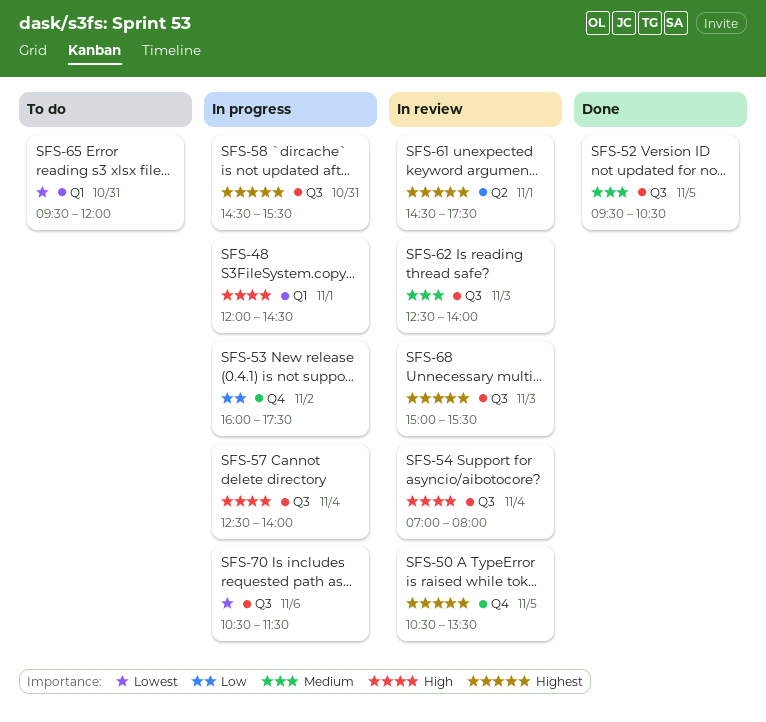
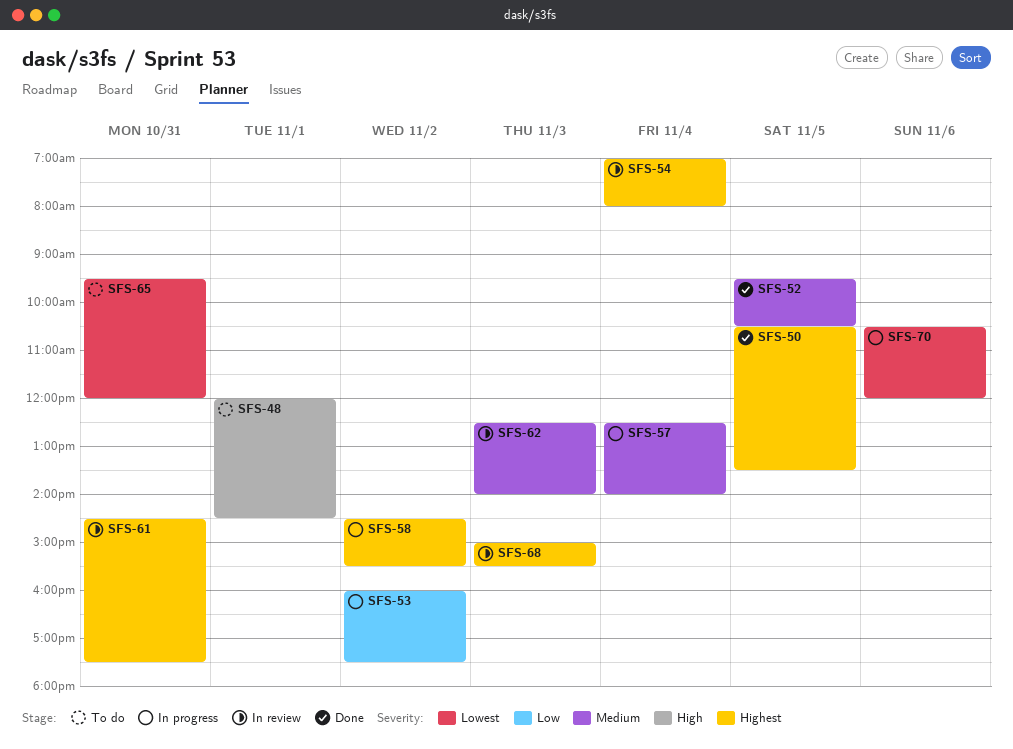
SFS-48, status: In progress -> To do
SFS-50, status: In review -> Done
SFS-54, priority: High -> Highest
SFS-57, priority: High -> Medium
SFS-58, day: Oct 31 -> Nov 2
SFS-61, day: Nov 1 -> Oct 31
SFS-70, ends: 11:30 -> 12:00

